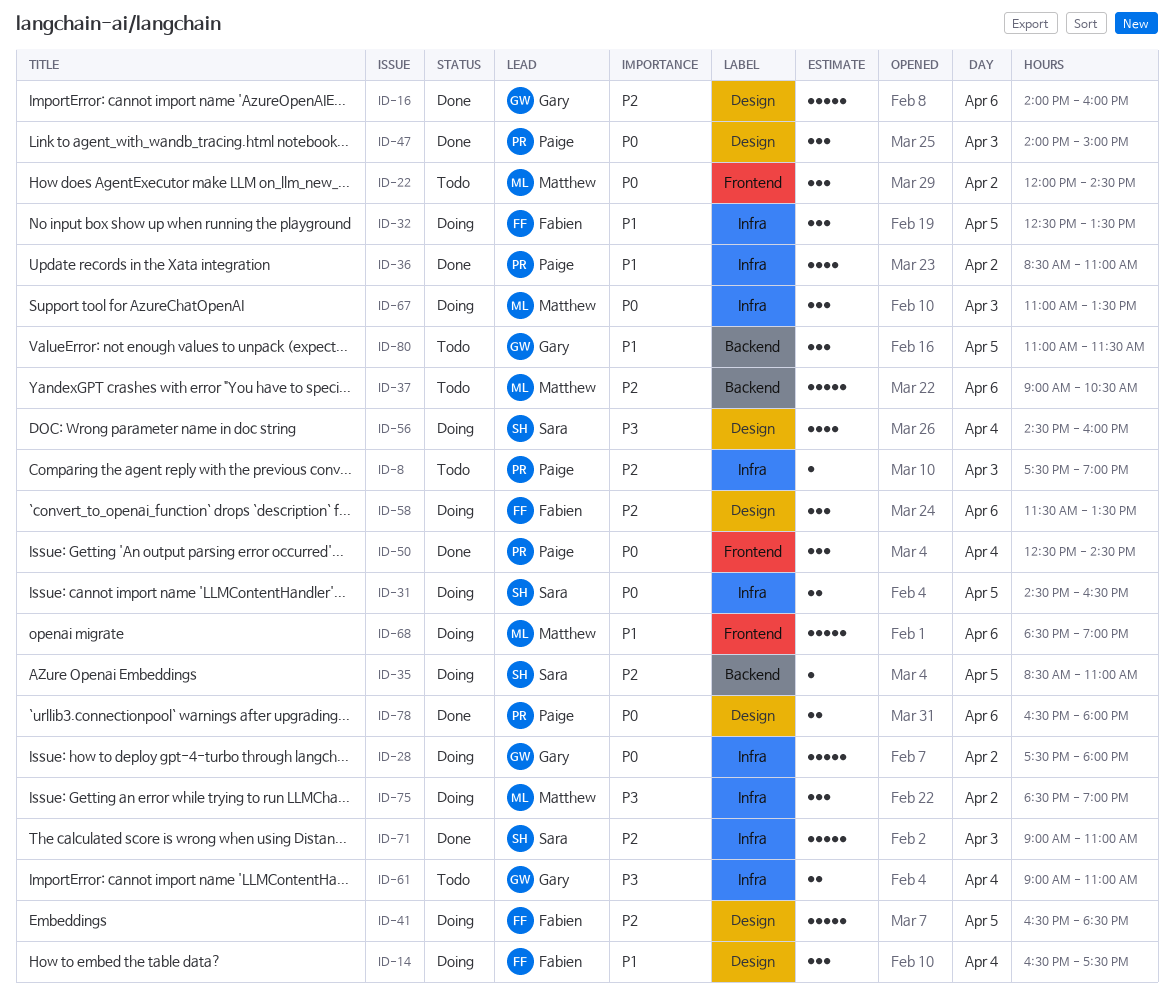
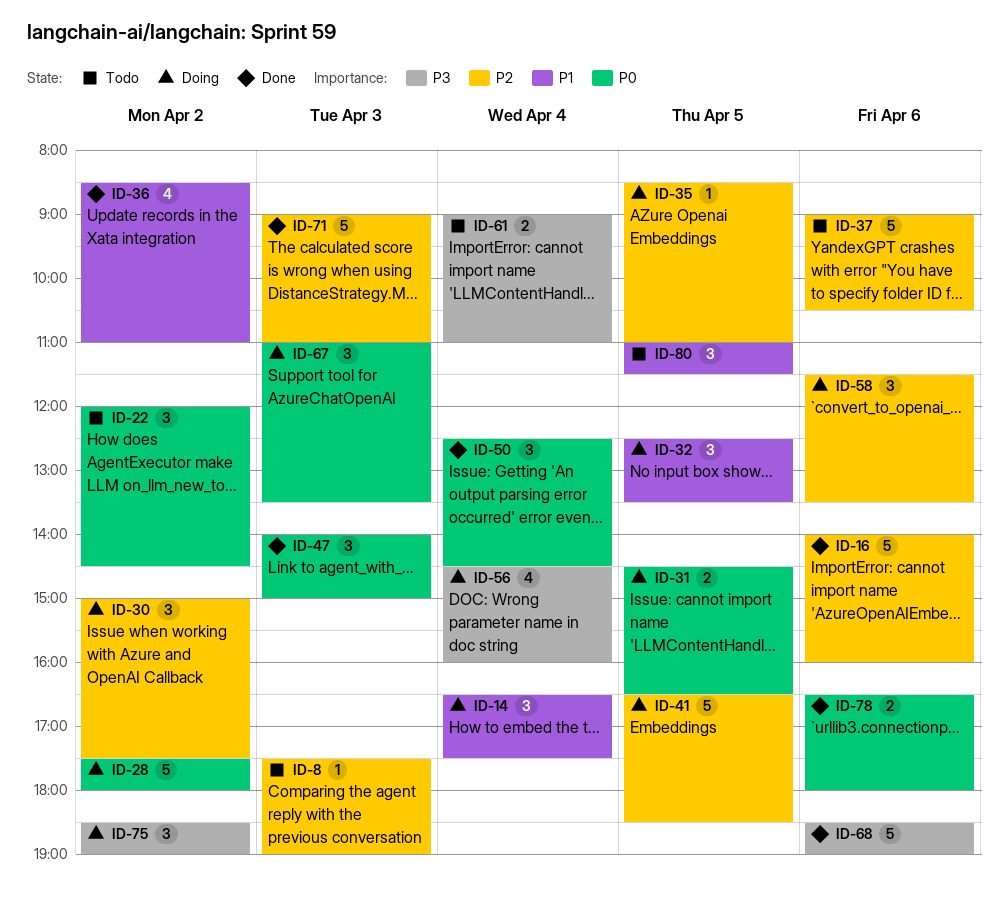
ID-30: none -> present
ID-68, status: Doing -> Done
ID-68, priority: P1 -> P3

